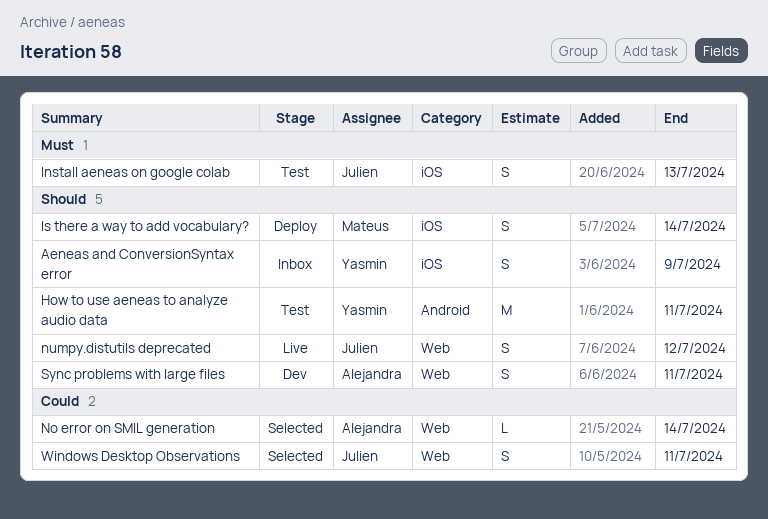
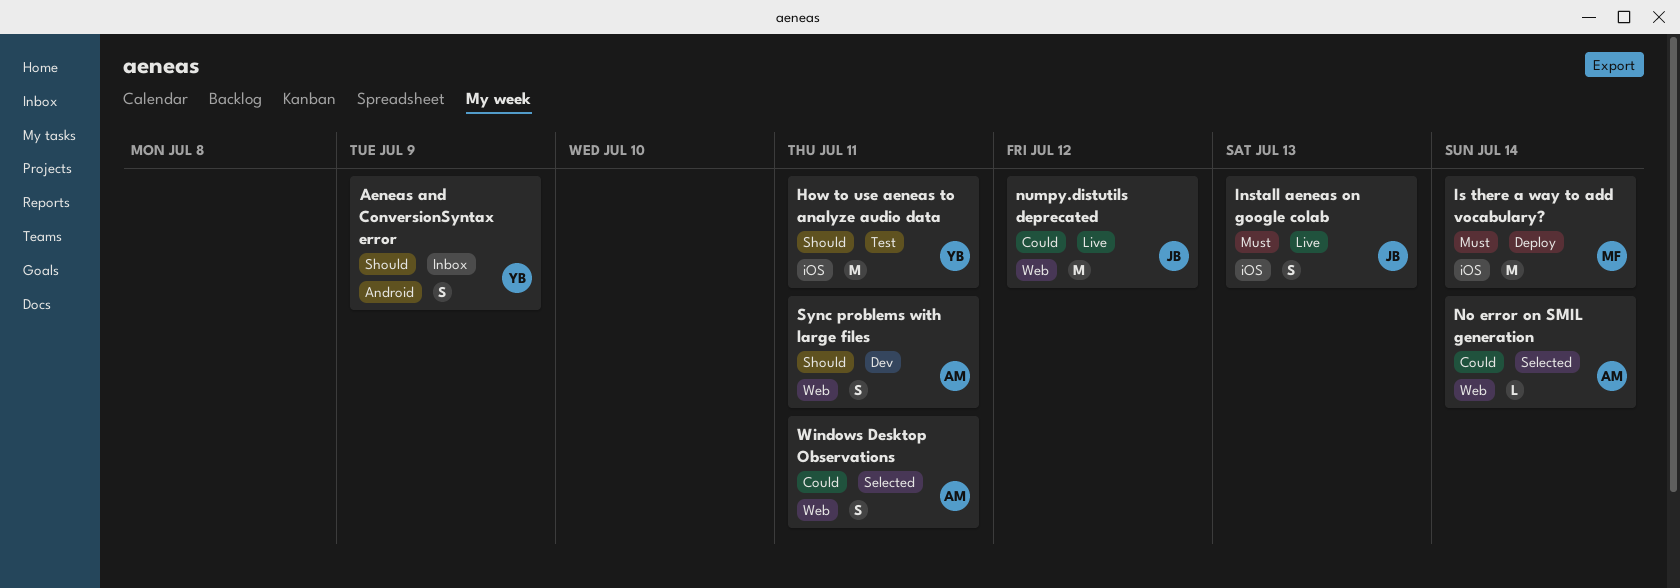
Aeneas and ConversionSyntax error, label: iOS -> Android
How to use aeneas to analyze audio data, label: Android -> iOS
Install aeneas on google colab, status: Test -> Live
Is there a way to add vocabulary?, priority: Should -> Must
Is there a way to add vocabulary?, estimate: S -> M
numpy.distutils deprecated, priority: Should -> Could
numpy.distutils deprecated, estimate: S -> M
Windows Desktop Observations, owner: Julien -> Alejandra

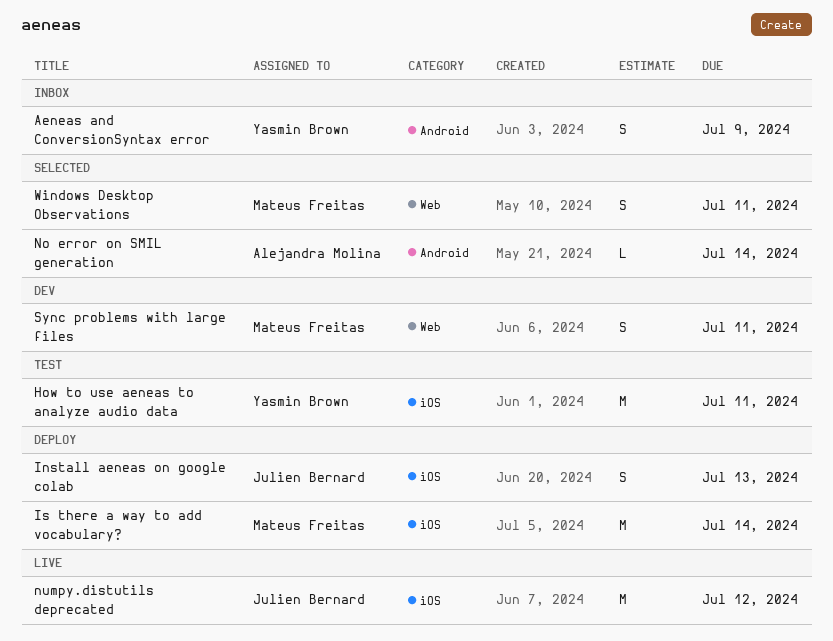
Install aeneas on google colab, status: Live -> Deploy
No error on SMIL generation, label: Web -> Android
numpy.distutils deprecated, label: Web -> iOS
Sync problems with large files, owner: Alejandra Molina -> Mateus Freitas
Windows Desktop Observations, owner: Alejandra Molina -> Mateus Freitas

